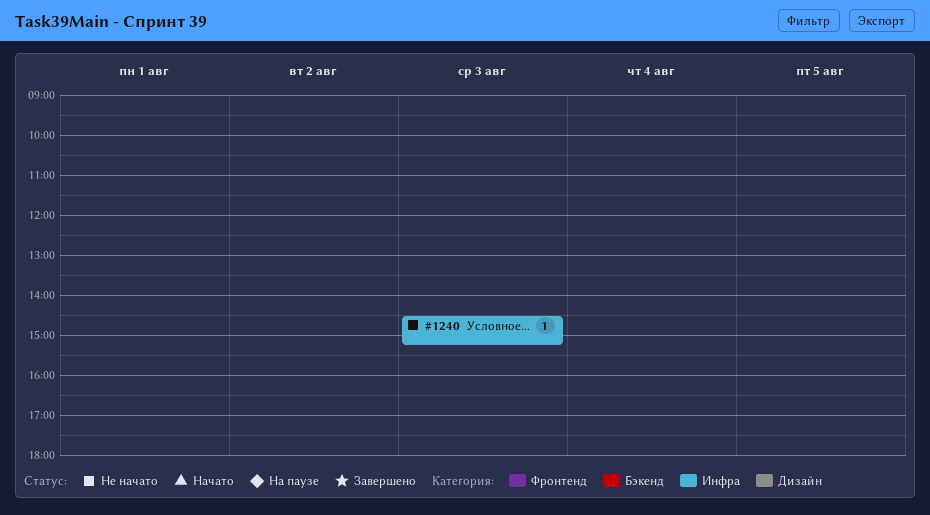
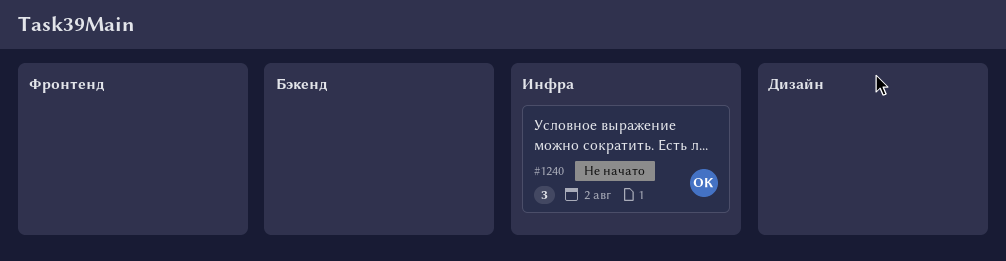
#1240, estimate: 1 -> 3
#1240, day: Aug 3 -> Aug 2

